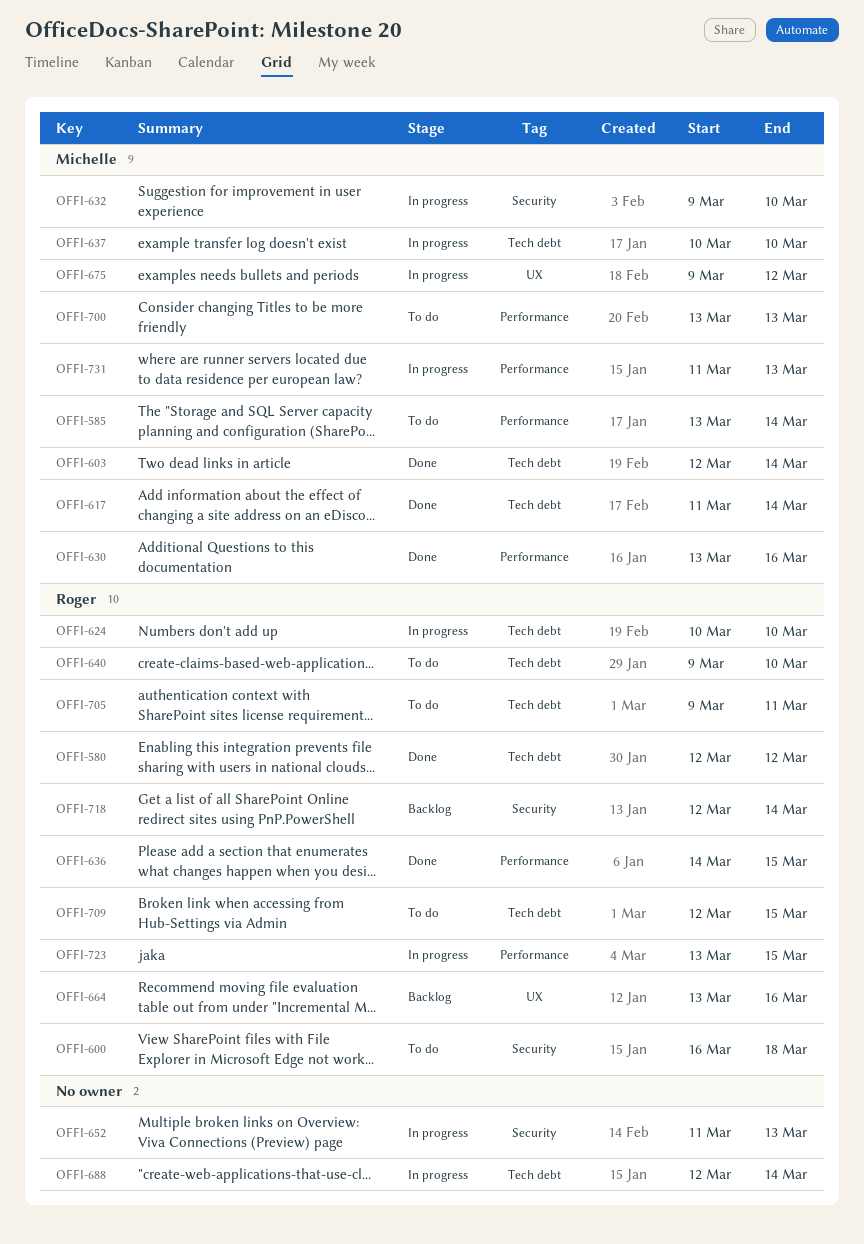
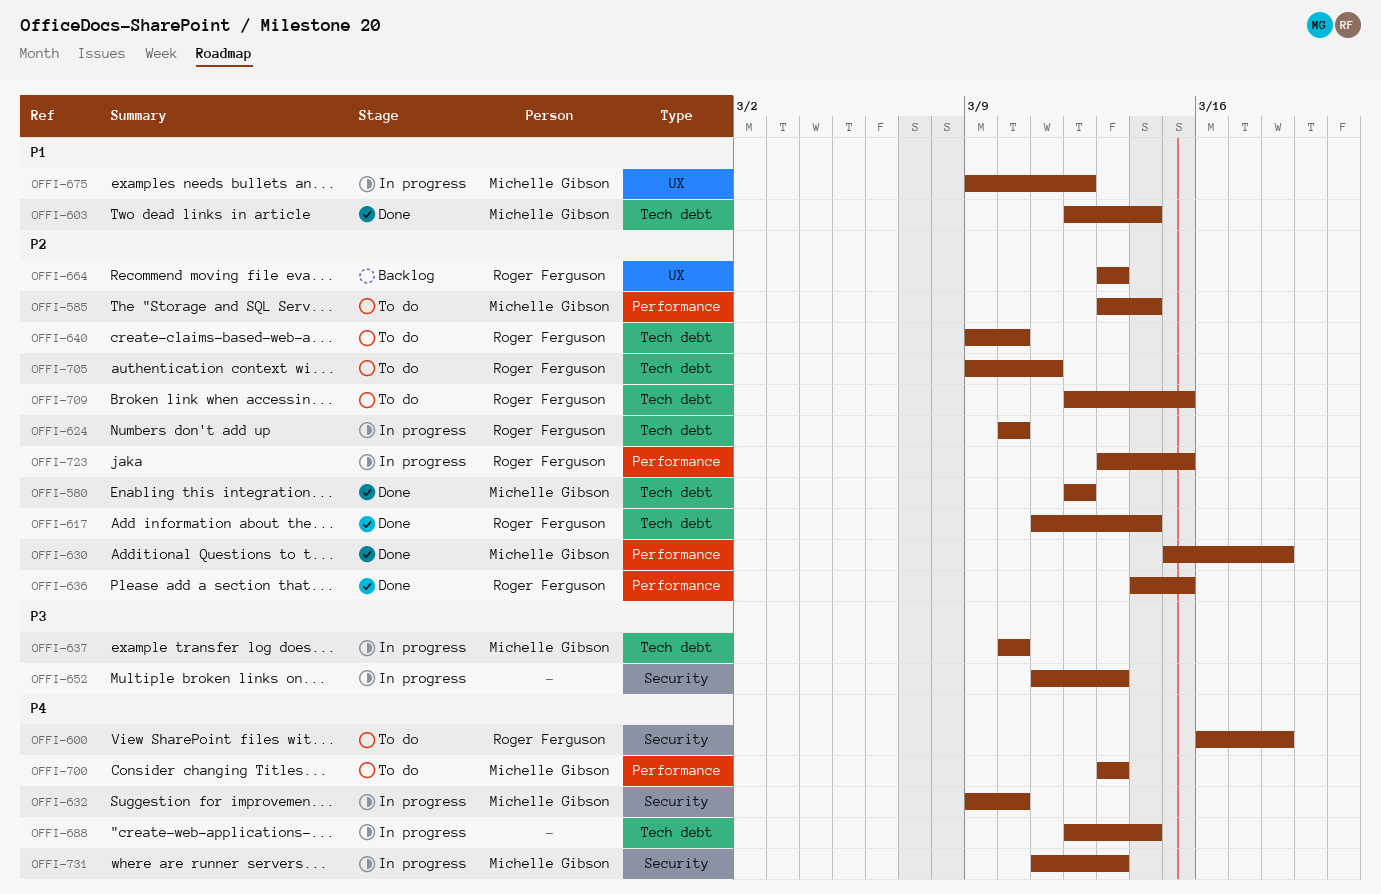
OFFI-580, owner: Roger Ferguson -> Michelle Gibson
OFFI-617, owner: Michelle Gibson -> Roger Ferguson
OFFI-630, start: Mar 13 -> Mar 15
OFFI-630, due: Mar 16 -> Mar 18
OFFI-664, due: Mar 16 -> Mar 13
OFFI-718: present -> none
OFFI-731, label: Performance -> Security

